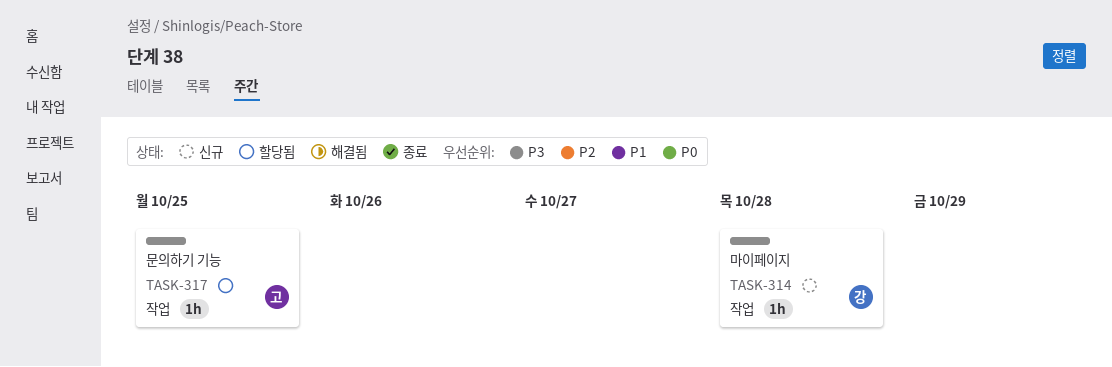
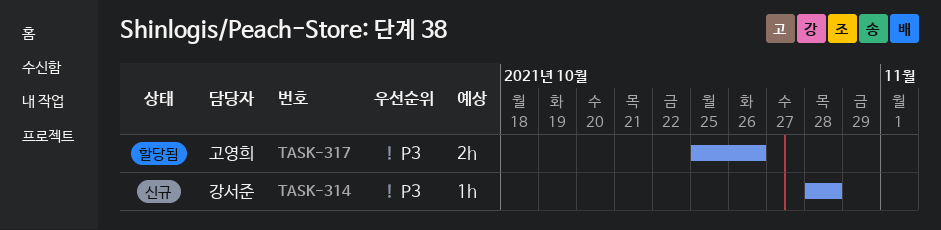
TASK-317, estimate: 1h -> 2h
TASK-317, due: Oct 25 -> Oct 26

